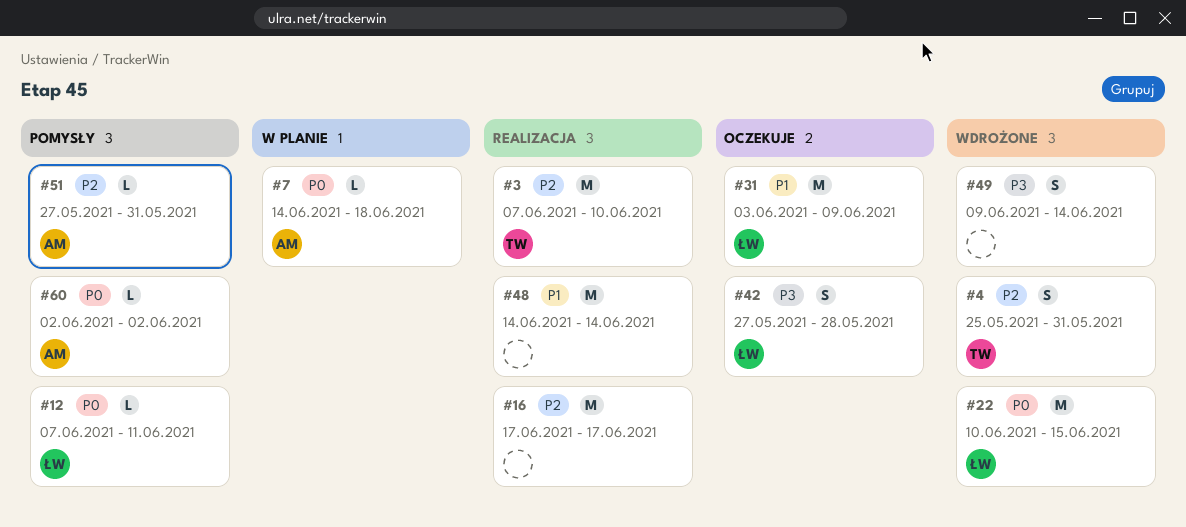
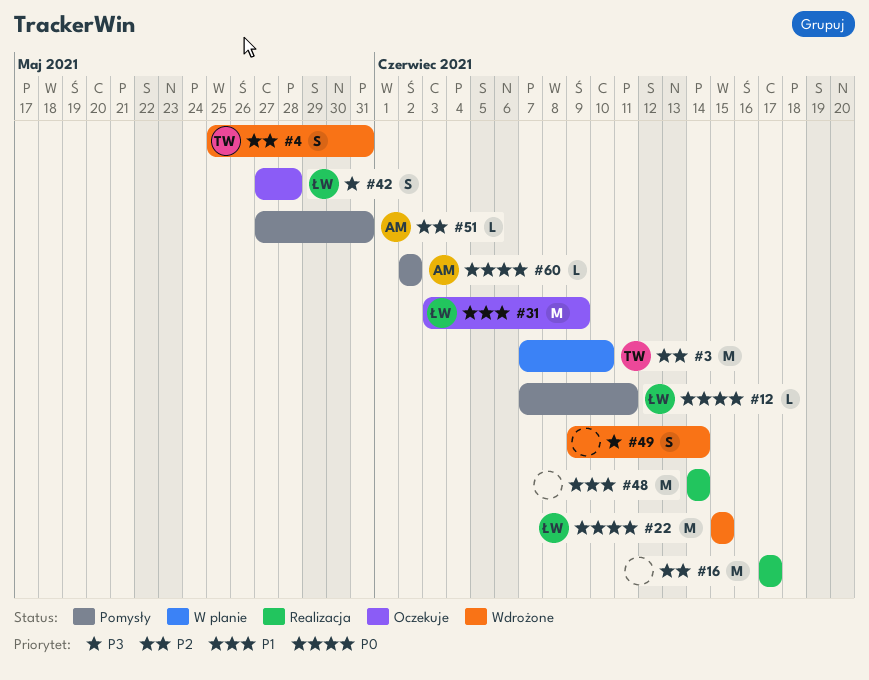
#3, status: Realizacja -> W planie
#7: present -> none
#22, start: Jun 10 -> Jun 15

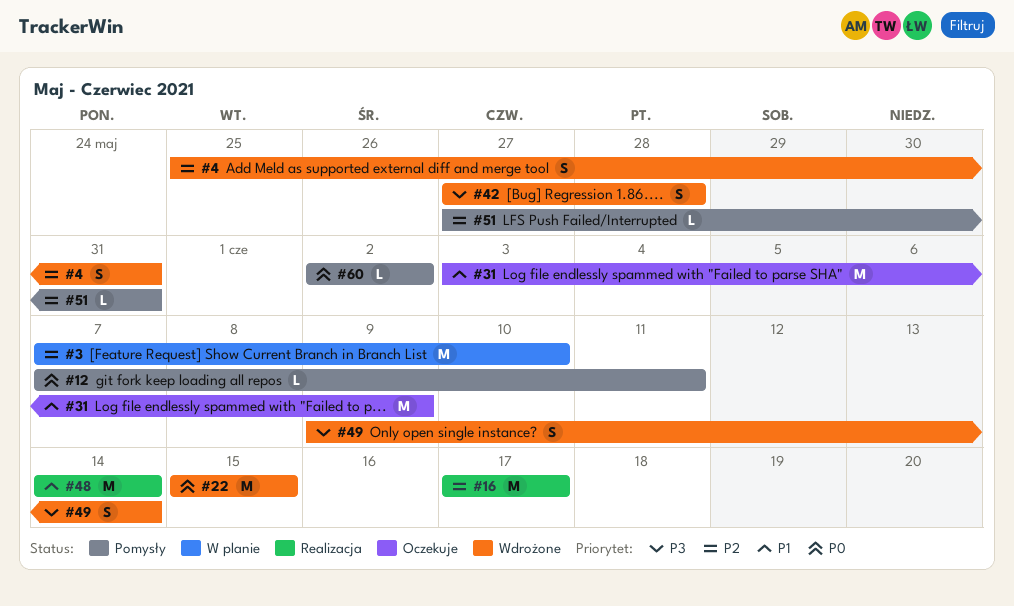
#42, status: Oczekuje -> Wdrożone

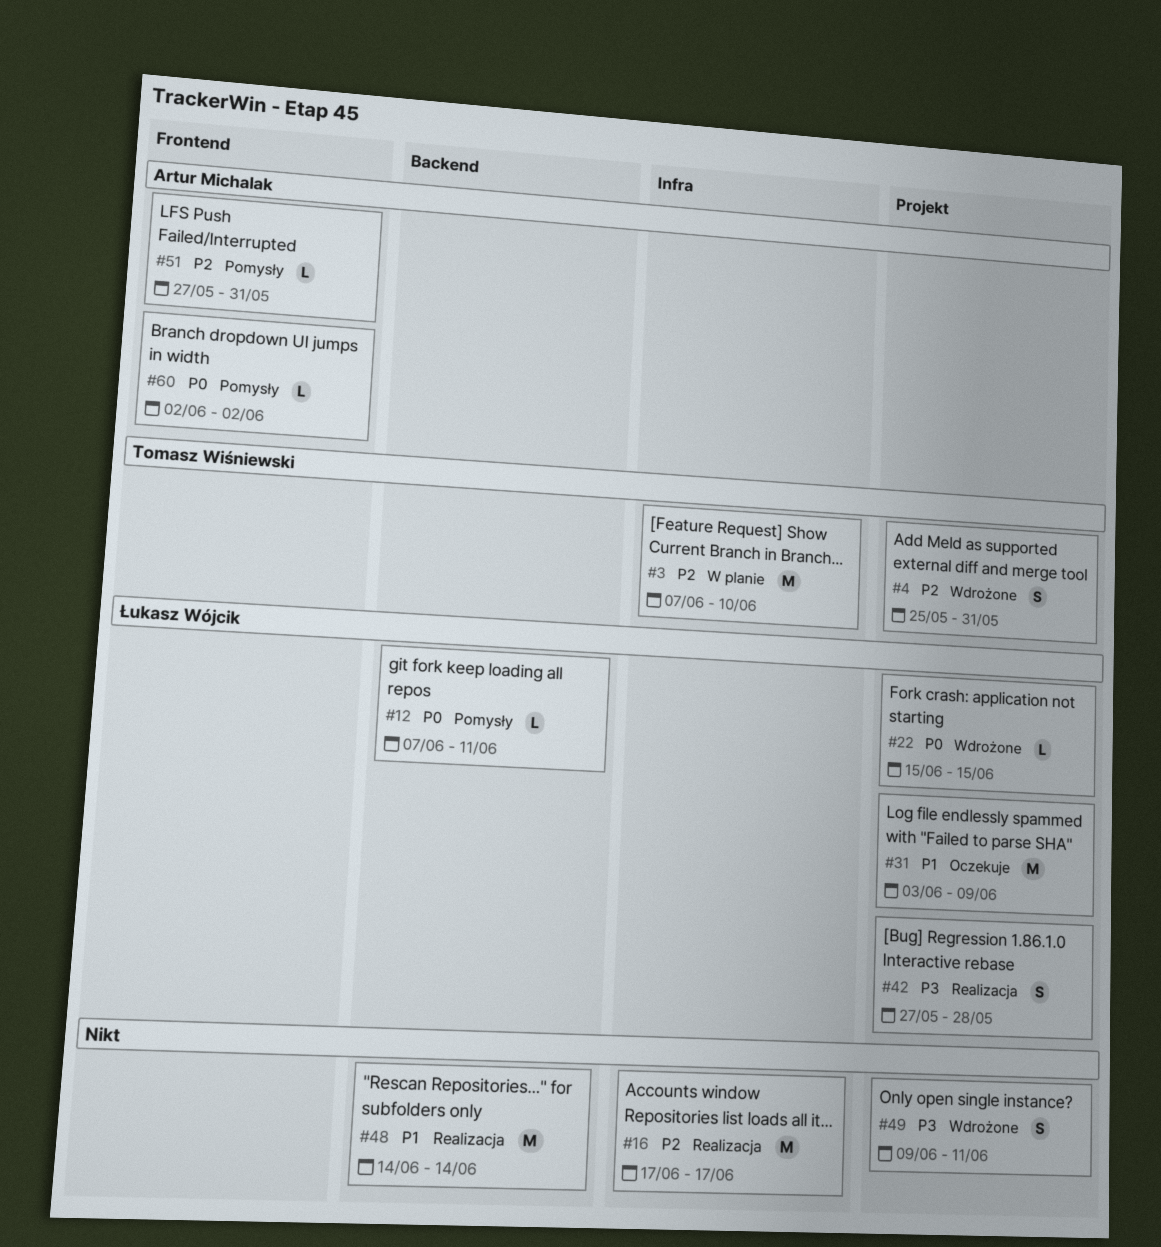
#22, estimate: M -> L
#42, status: Wdrożone -> Realizacja
#49, due: Jun 14 -> Jun 11

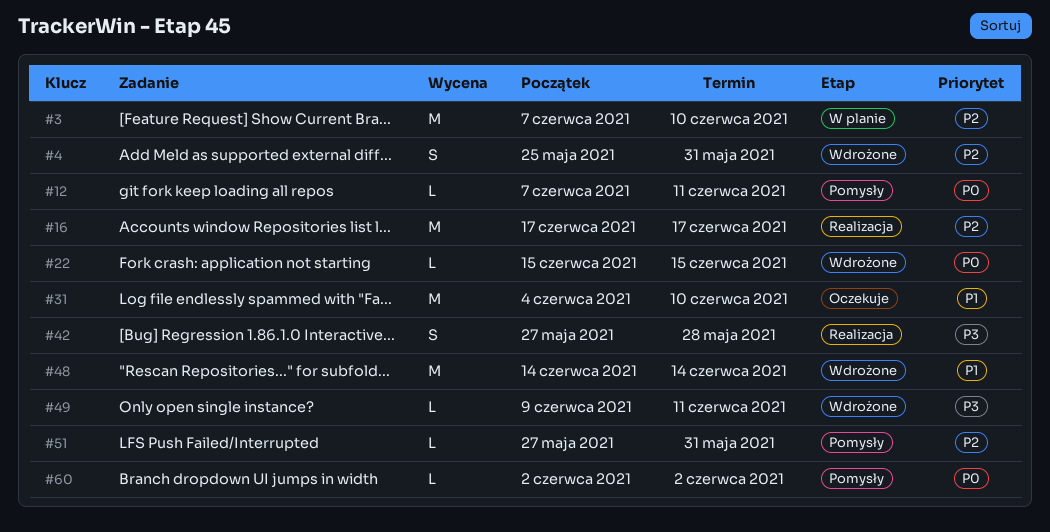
#31, start: Jun 3 -> Jun 4
#31, due: Jun 9 -> Jun 10
#48, status: Realizacja -> Wdrożone
#49, estimate: S -> L

